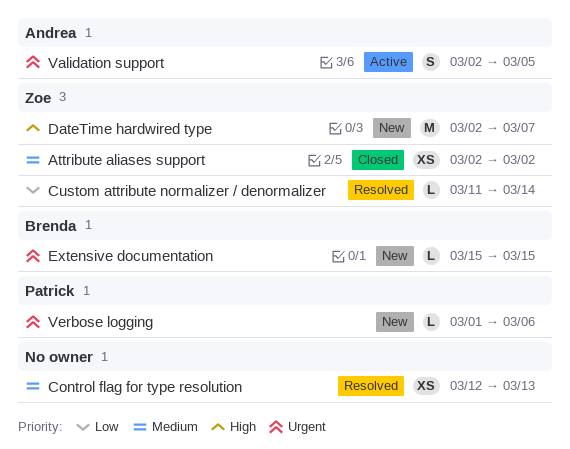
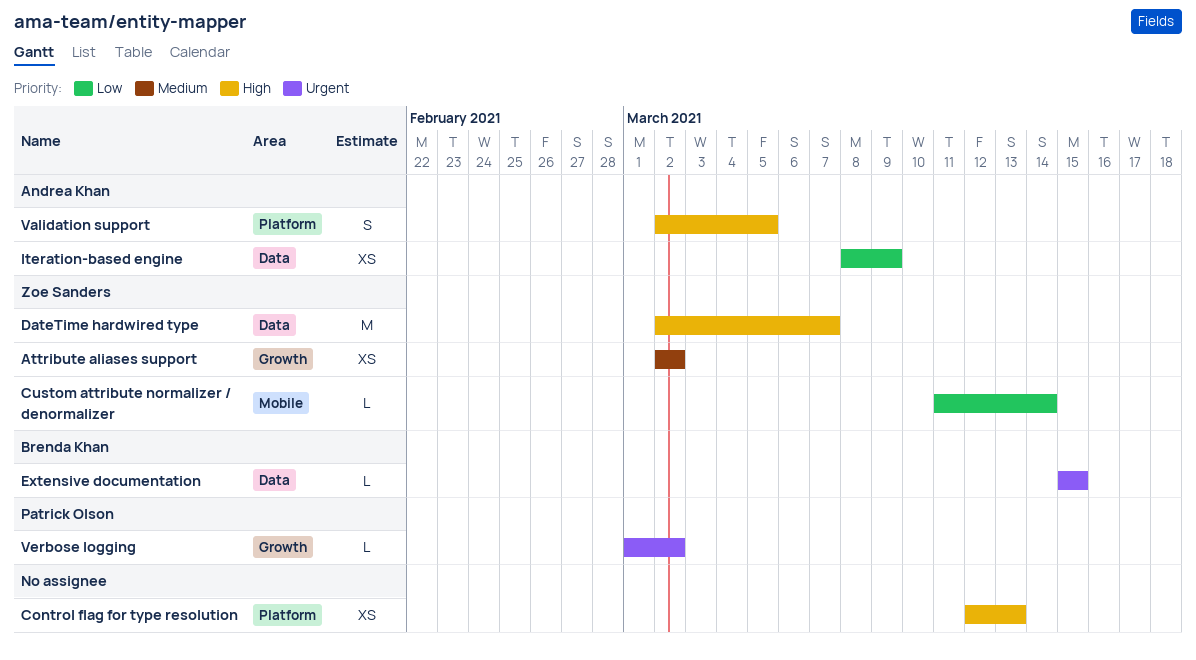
Control flag for type resolution, priority: Medium -> High
Iteration-based engine: none -> present
Validation support, priority: Urgent -> High
Verbose logging, due: Mar 6 -> Mar 2

